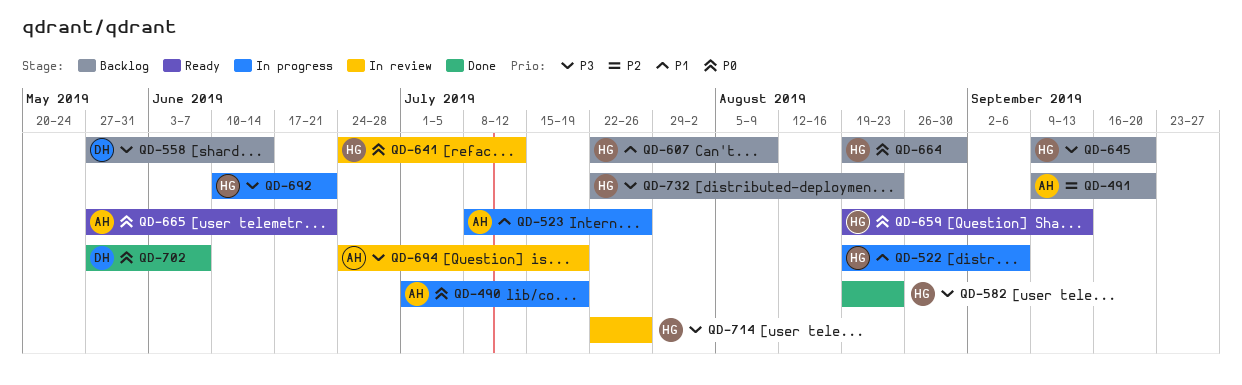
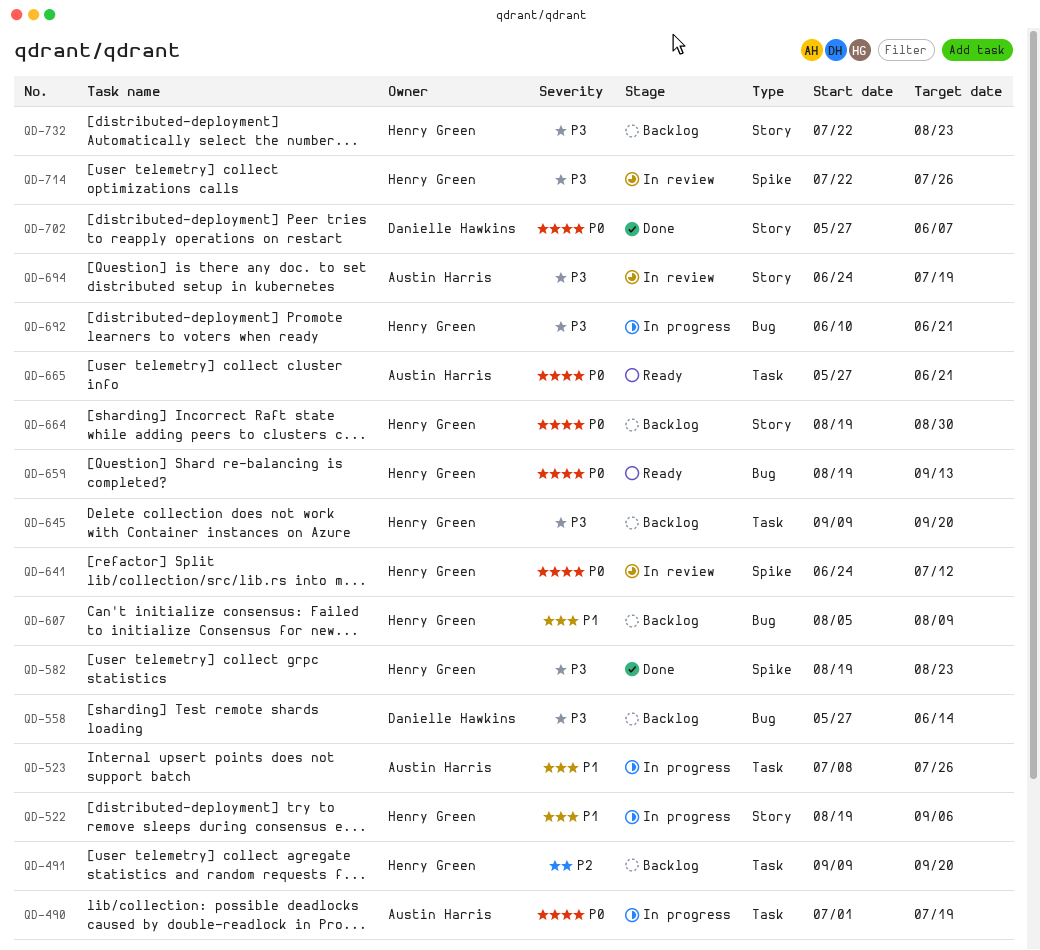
QD-491, owner: Austin Harris -> Henry Green
QD-607, start: Jul 22 -> Aug 5

